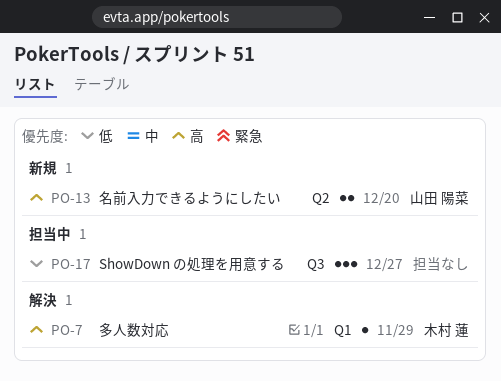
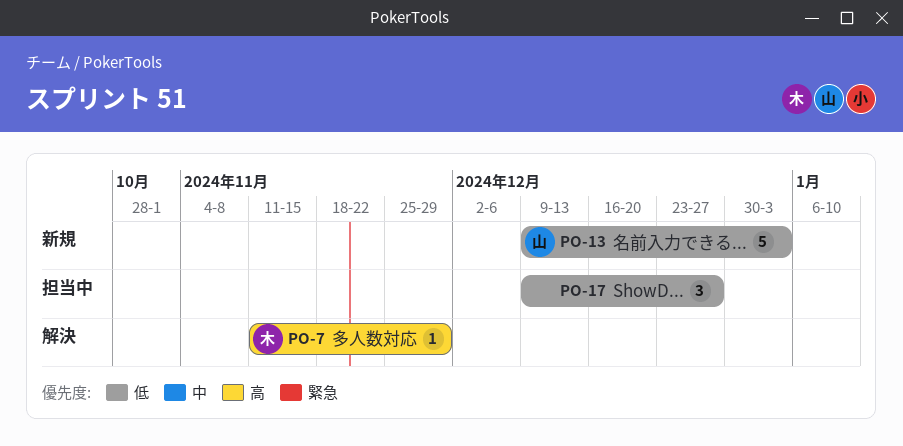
PO-13, priority: 高 -> 低
PO-13, estimate: 2 -> 5
PO-13, due: Dec 20 -> Jan 3

